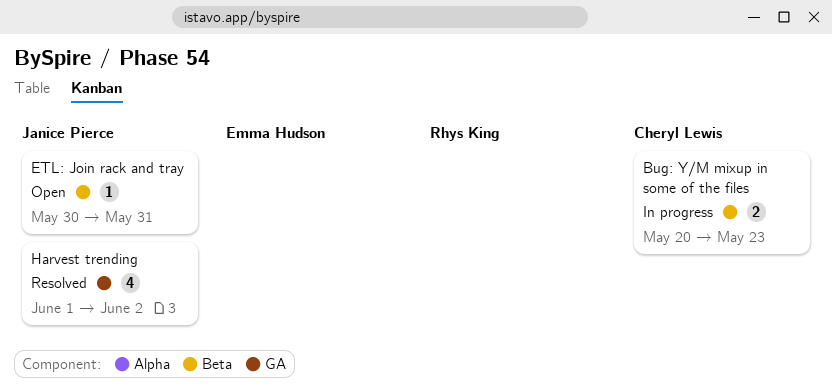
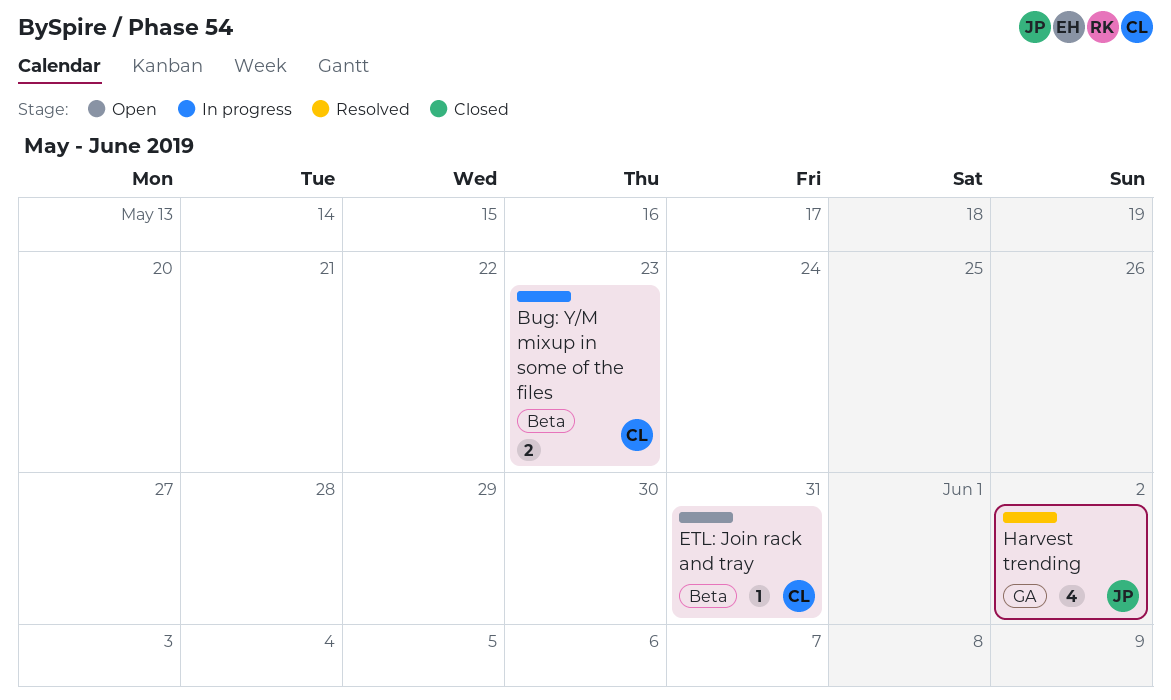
ETL: Join rack and tray, owner: Janice Pierce -> Cheryl Lewis

